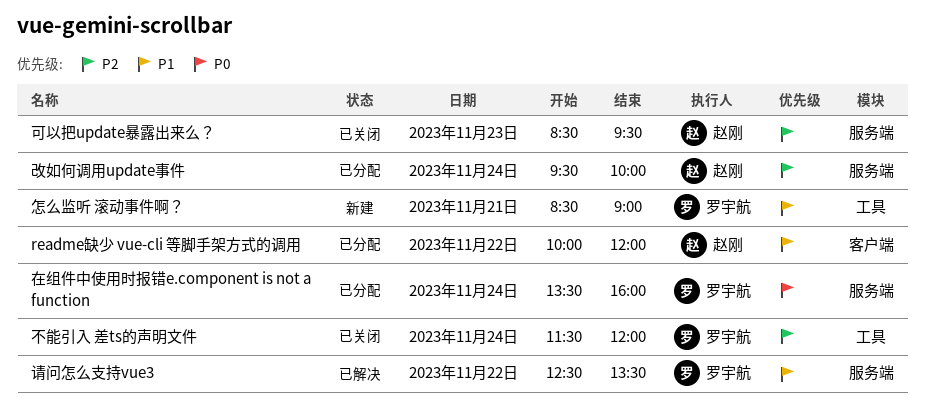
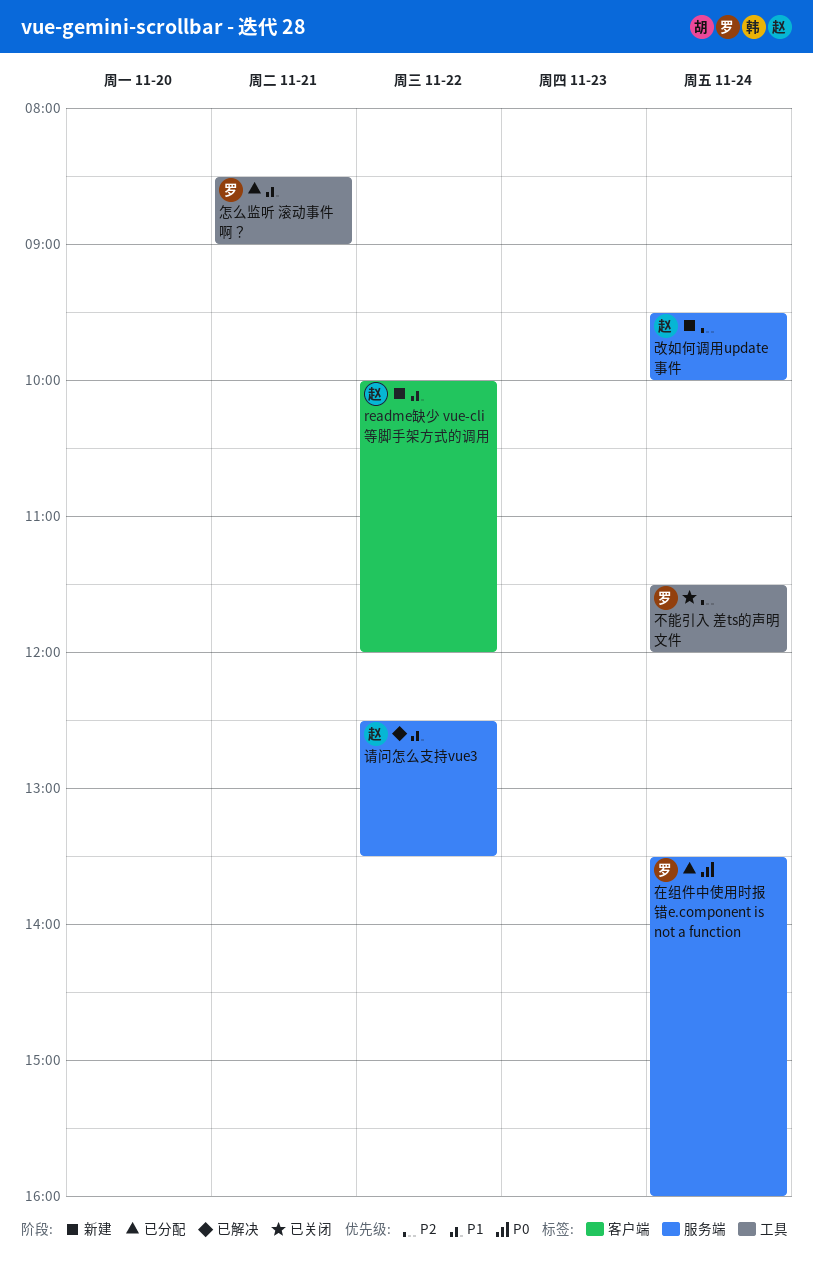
readme缺少 vue-cli 等脚手架方式的调用, status: 已分配 -> 新建
可以把update暴露出来么？: present -> none
怎么监听 滚动事件啊？, status: 新建 -> 已分配
改如何调用update事件, status: 已分配 -> 新建
请问怎么支持vue3, owner: 罗宇航 -> 赵刚

